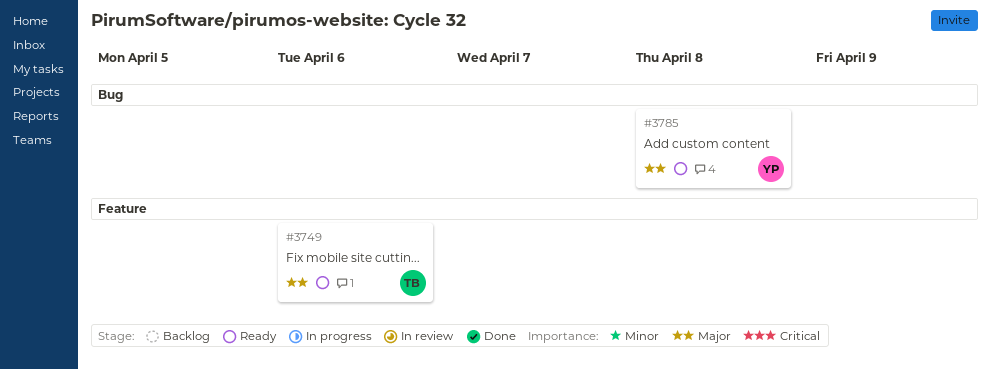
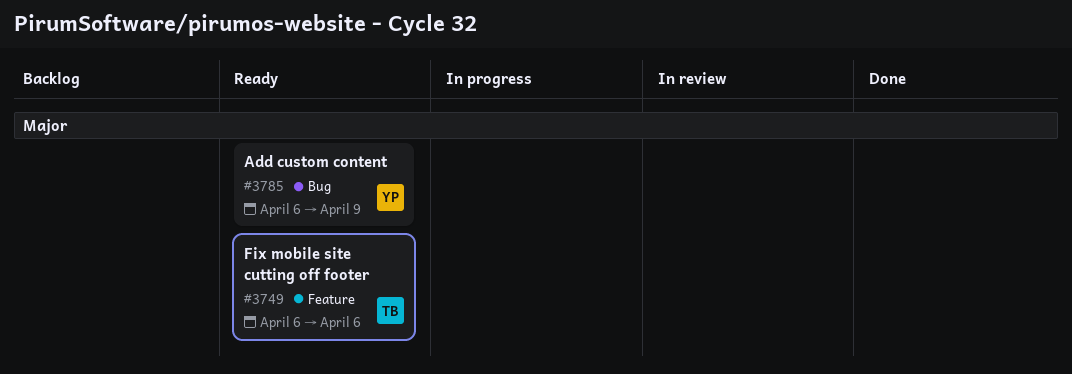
#3785, due: Apr 8 -> Apr 9

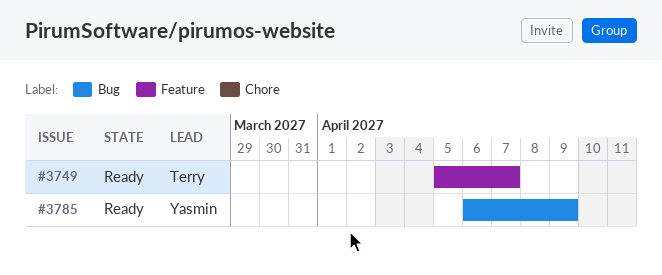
#3749, start: Apr 6 -> Apr 5
#3749, due: Apr 6 -> Apr 7

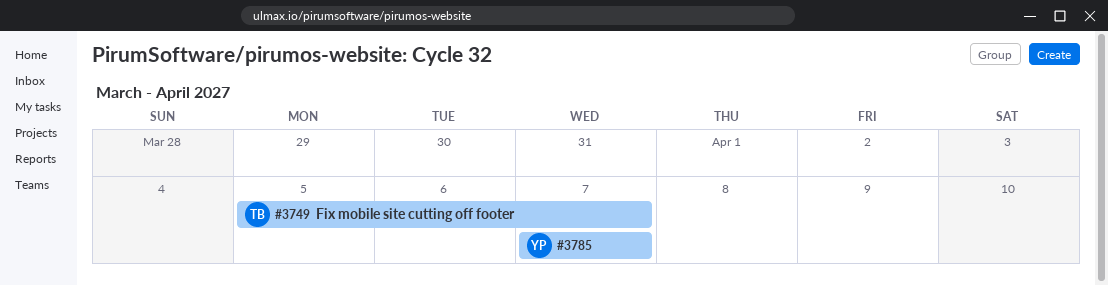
#3785, start: Apr 6 -> Apr 7
#3785, due: Apr 9 -> Apr 7

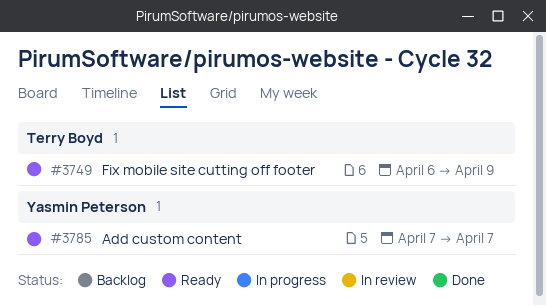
#3749, start: Apr 5 -> Apr 6
#3749, due: Apr 7 -> Apr 9

